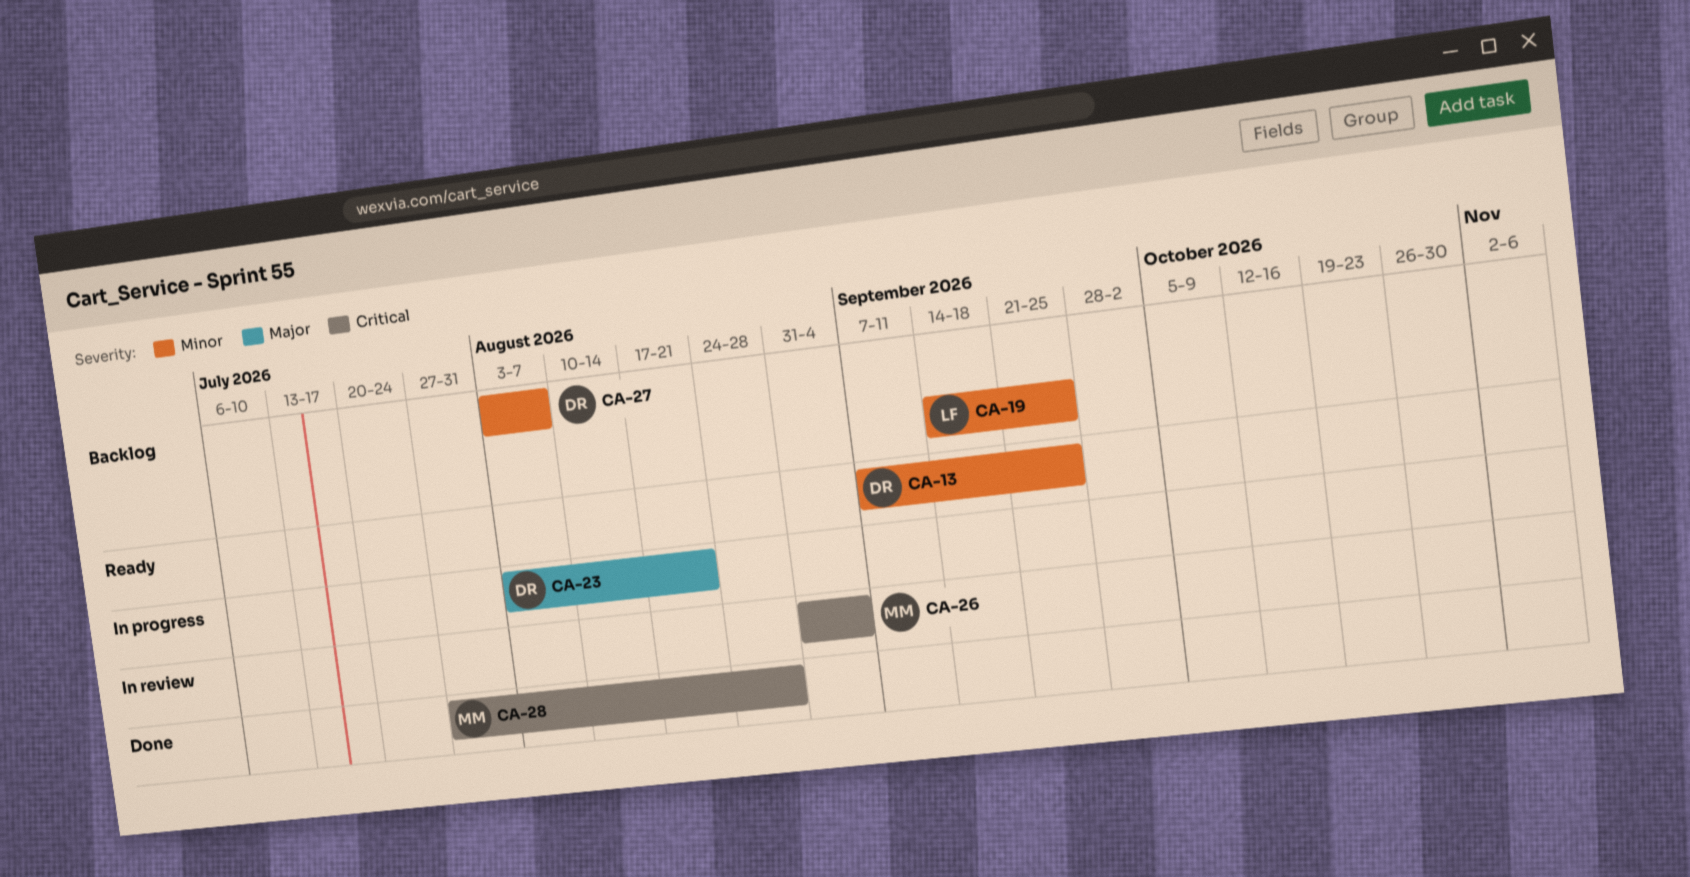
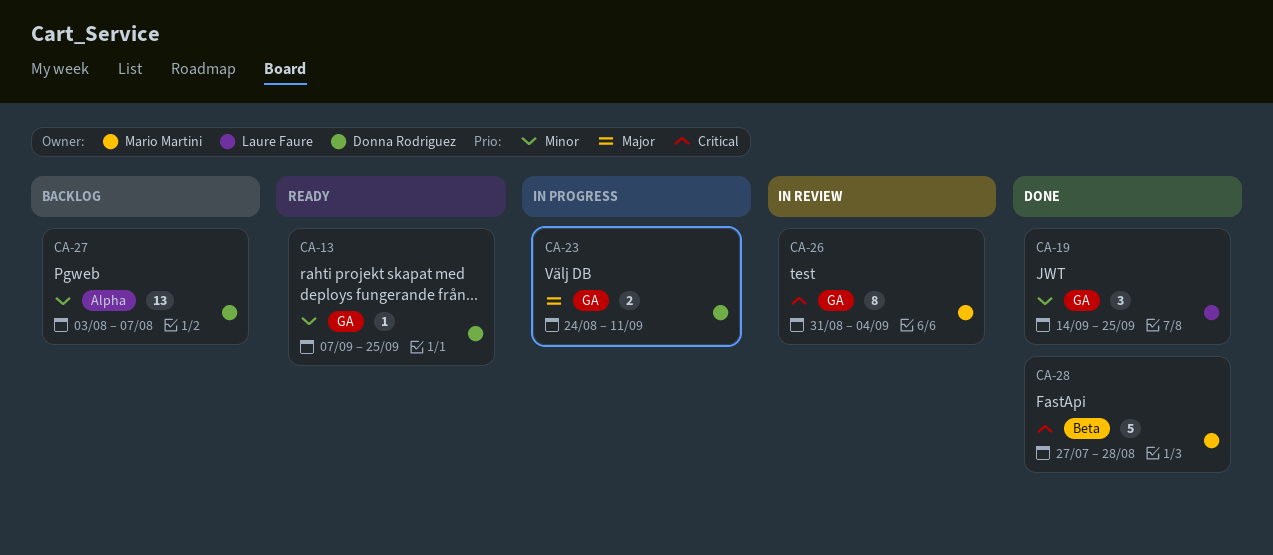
CA-19, status: Backlog -> Done
CA-23, start: Aug 3 -> Aug 24
CA-23, due: Aug 21 -> Sep 11

